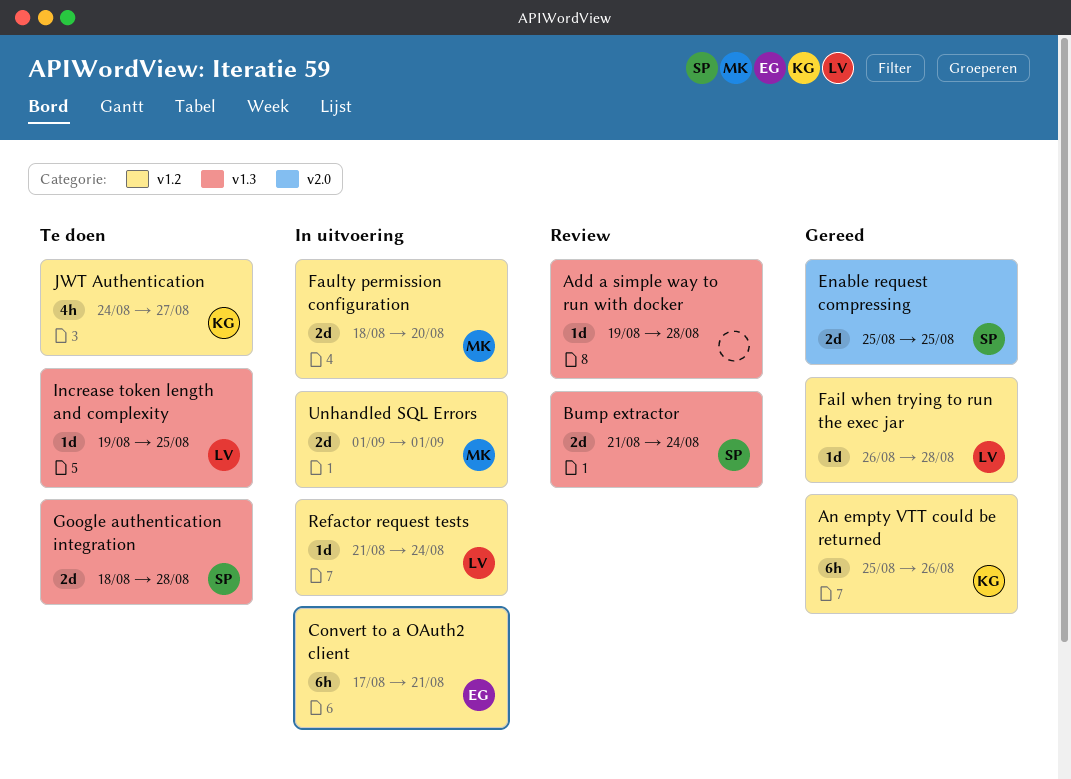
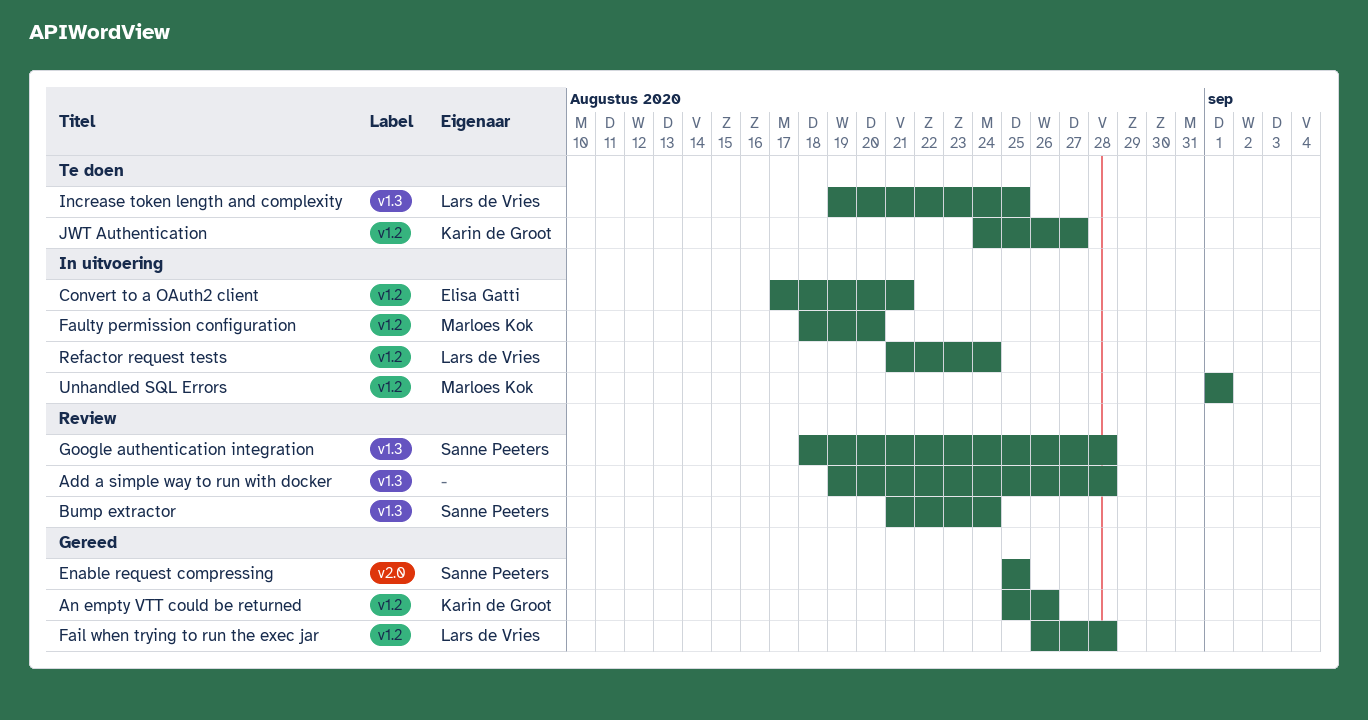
Google authentication integration, status: Te doen -> Review

